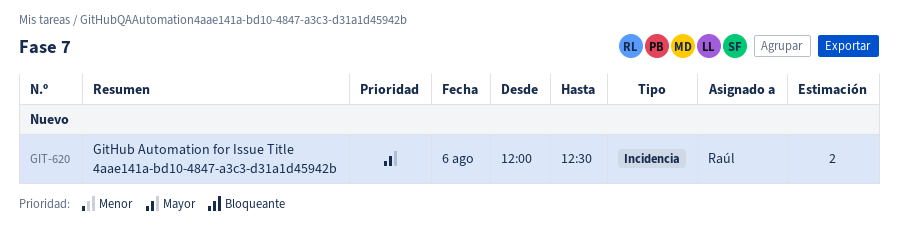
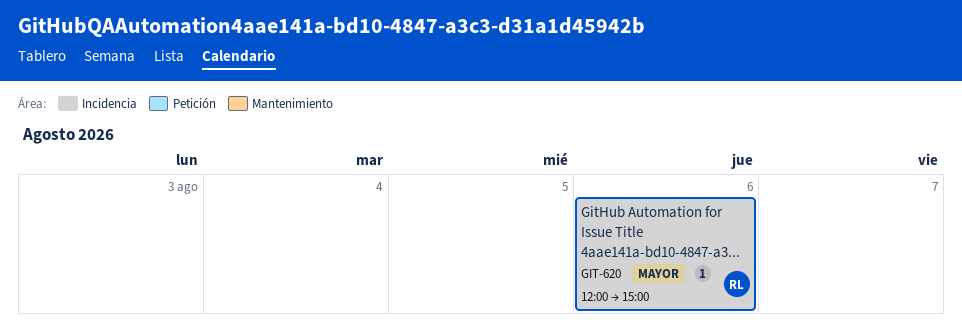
GIT-620, estimate: 2 -> 1
GIT-620, ends: 12:30 -> 15:00

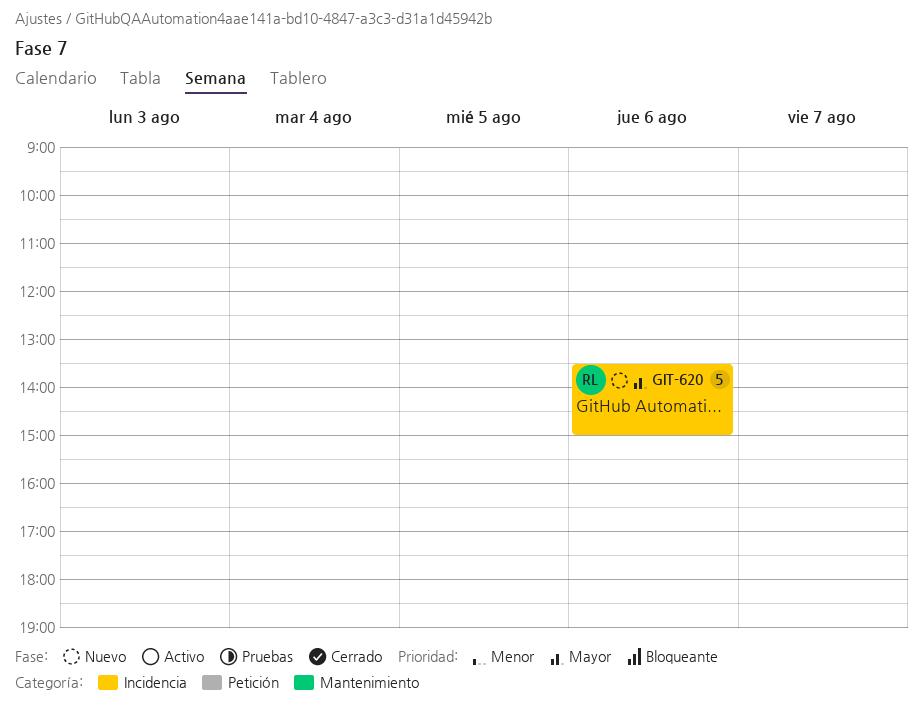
GIT-620, estimate: 1 -> 5
GIT-620, begins: 12:00 -> 13:30

